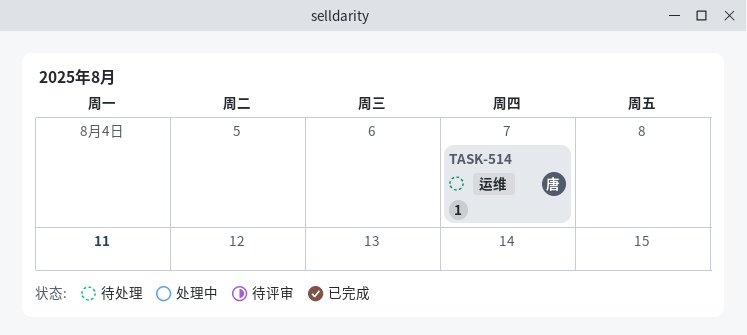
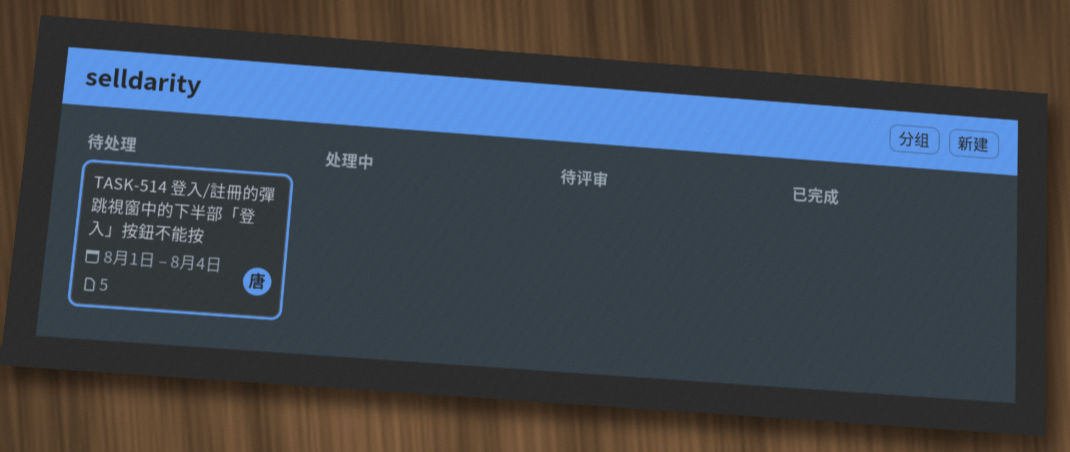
TASK-514, due: Aug 7 -> Aug 4

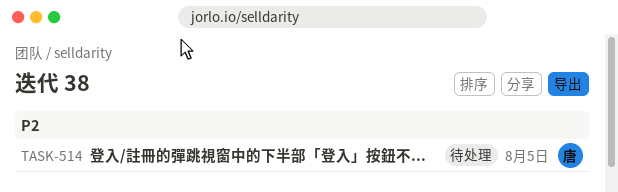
TASK-514, due: Aug 4 -> Aug 5

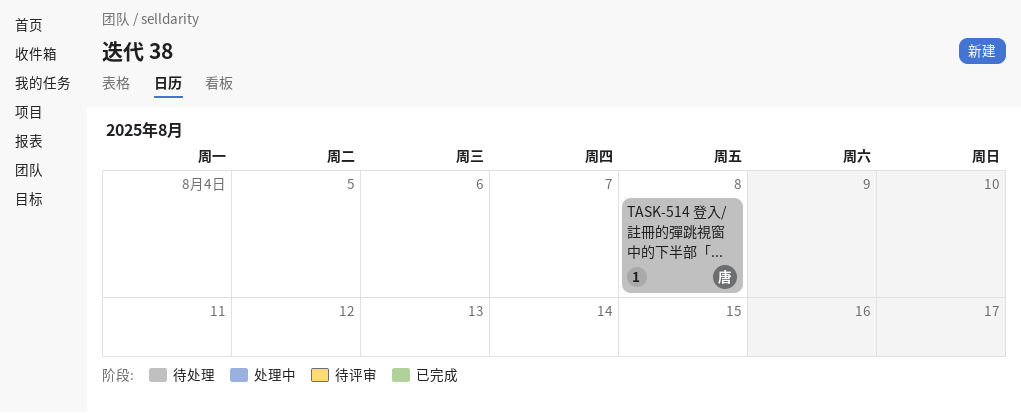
TASK-514, due: Aug 5 -> Aug 8

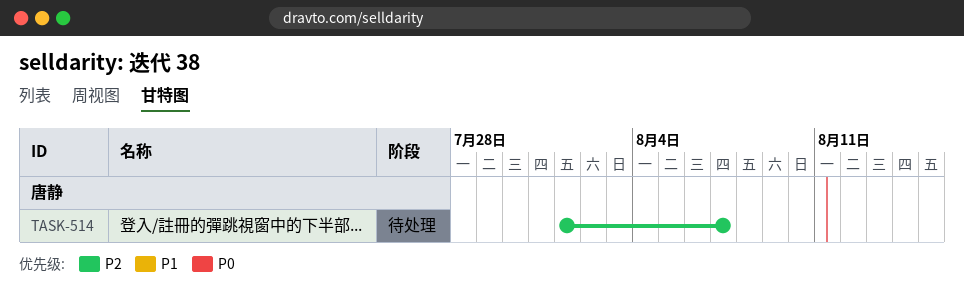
TASK-514, due: Aug 8 -> Aug 7

